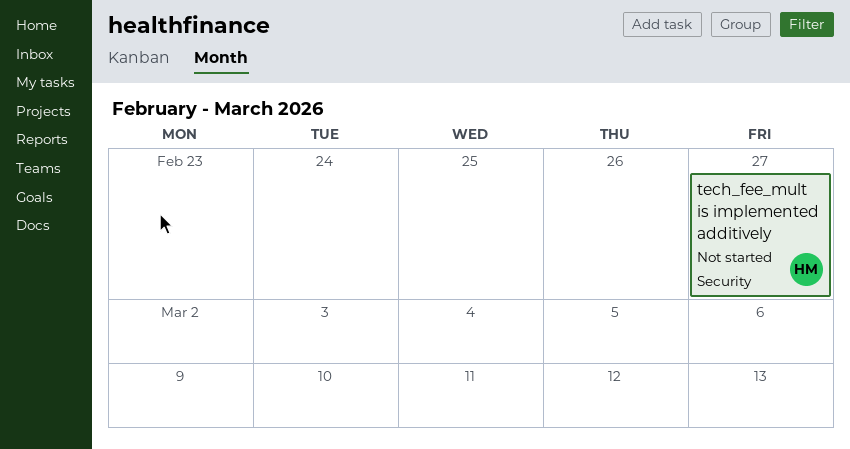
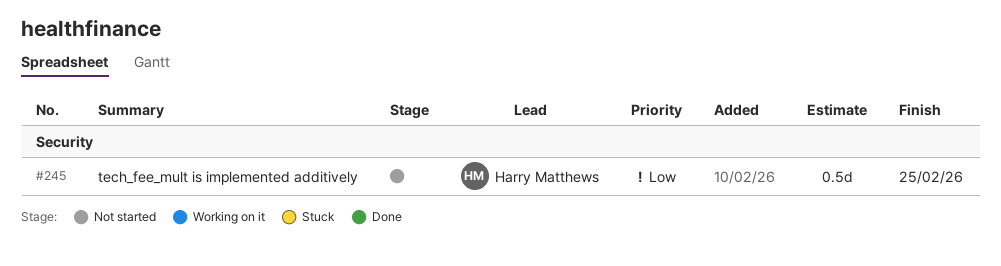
tech_fee_mult is implemented additively, due: Feb 27 -> Feb 25

